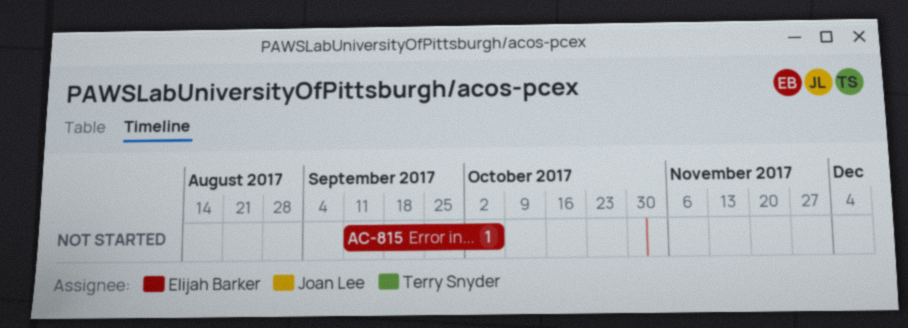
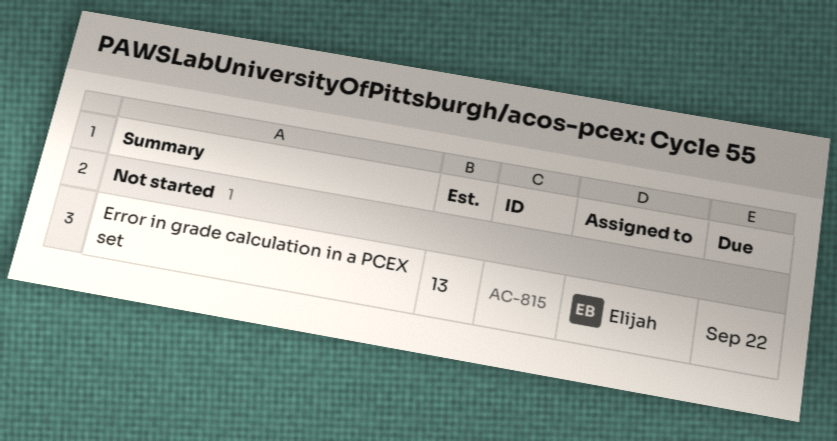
AC-815, estimate: 1 -> 13
AC-815, due: Oct 6 -> Sep 22

